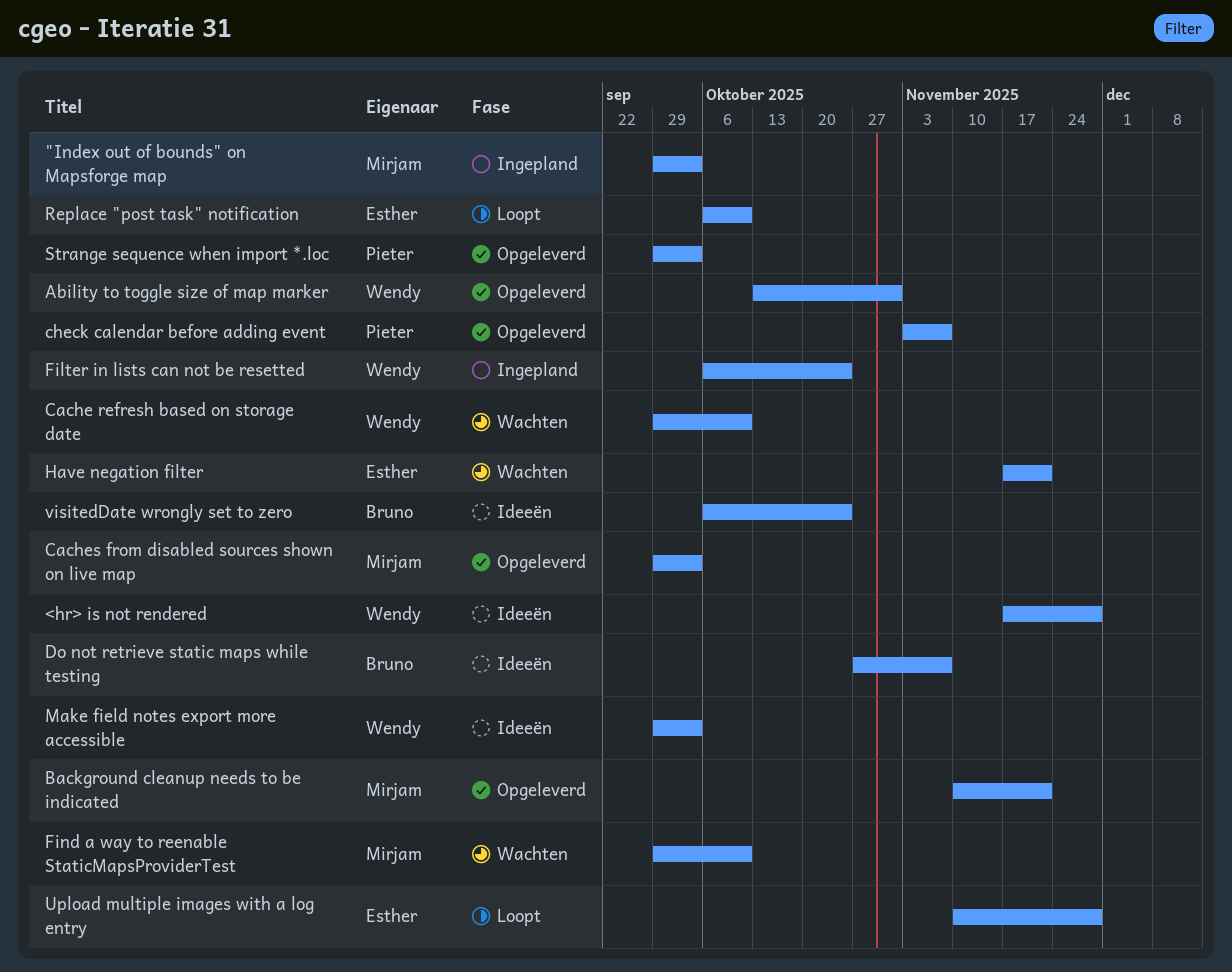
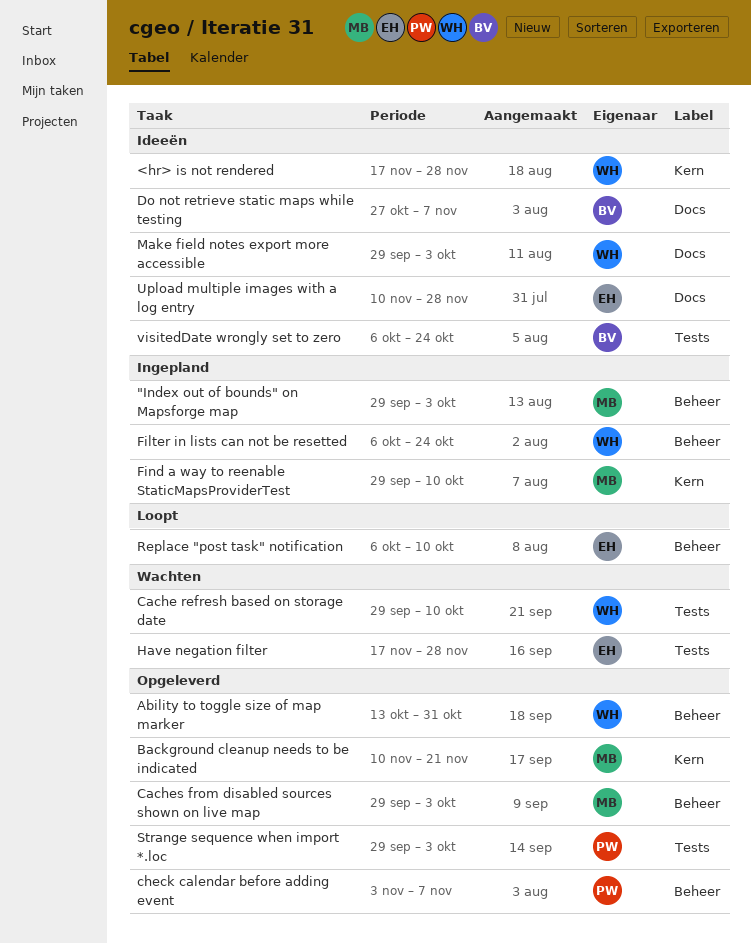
Find a way to reenable StaticMapsProviderTest, status: Wachten -> Ingepland
Have negation filter, due: Nov 21 -> Nov 28
Upload multiple images with a log entry, status: Loopt -> Ideeën

